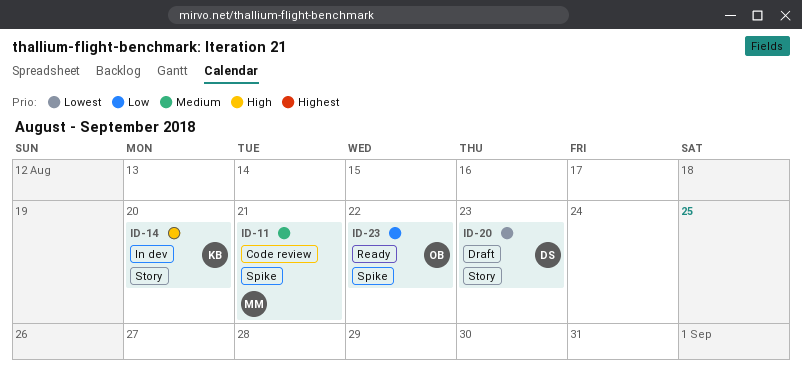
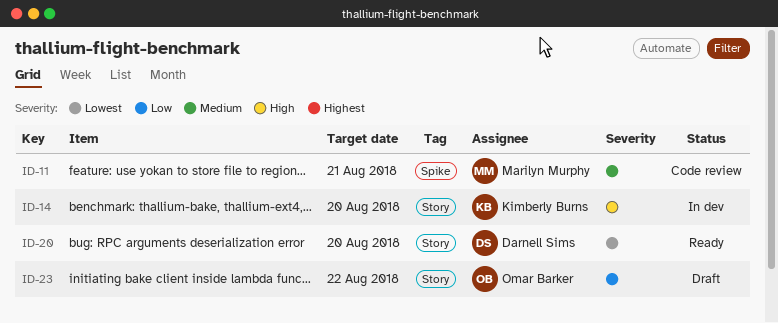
ID-20, status: Draft -> Ready
ID-20, due: Aug 23 -> Aug 20
ID-23, status: Ready -> Draft
ID-23, label: Spike -> Story

